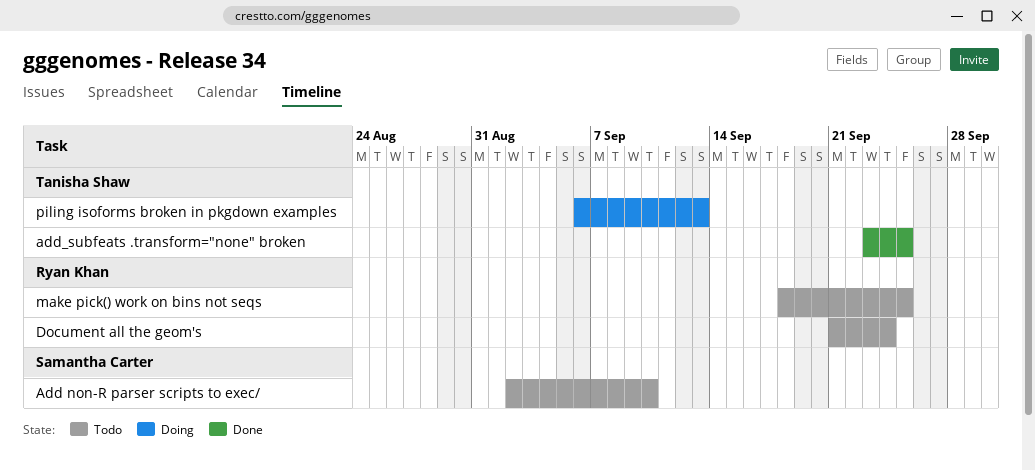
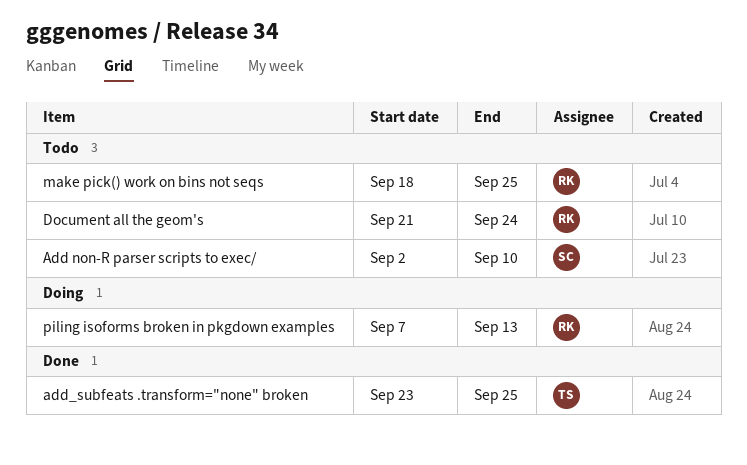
piling isoforms broken in pkgdown examples, owner: Tanisha Shaw -> Ryan Khan
piling isoforms broken in pkgdown examples, start: Sep 6 -> Sep 7

